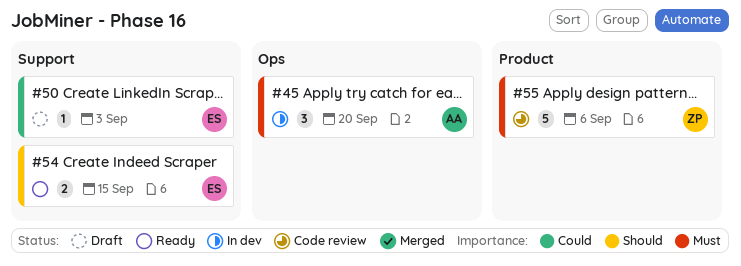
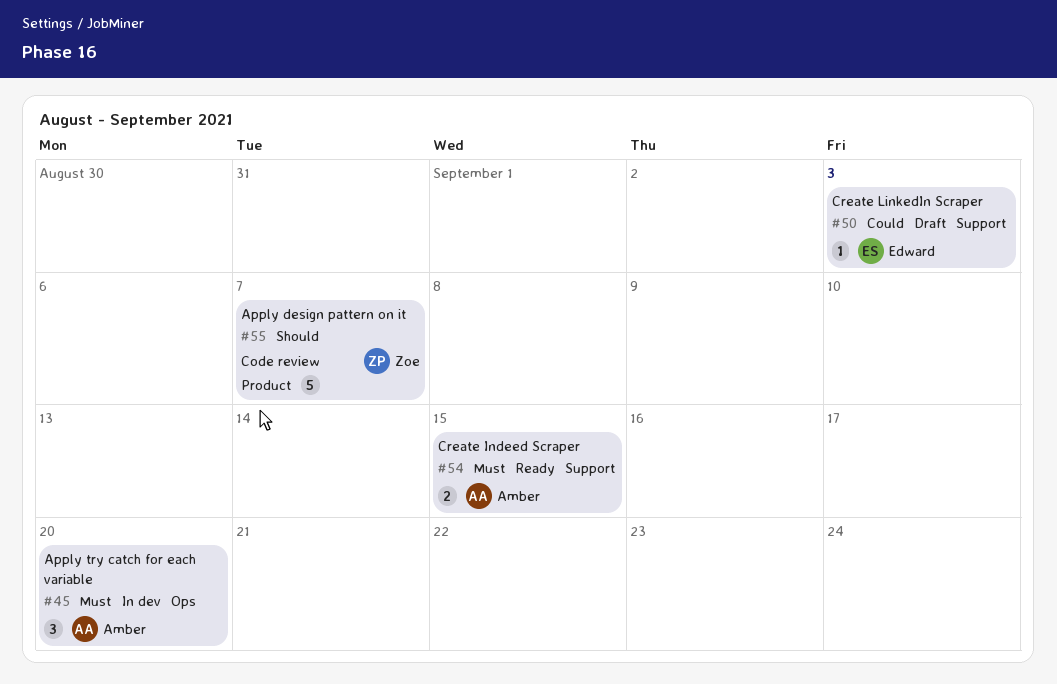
#54, owner: Edward -> Amber
#54, priority: Should -> Must
#55, priority: Must -> Should
#55, due: Sep 6 -> Sep 7

